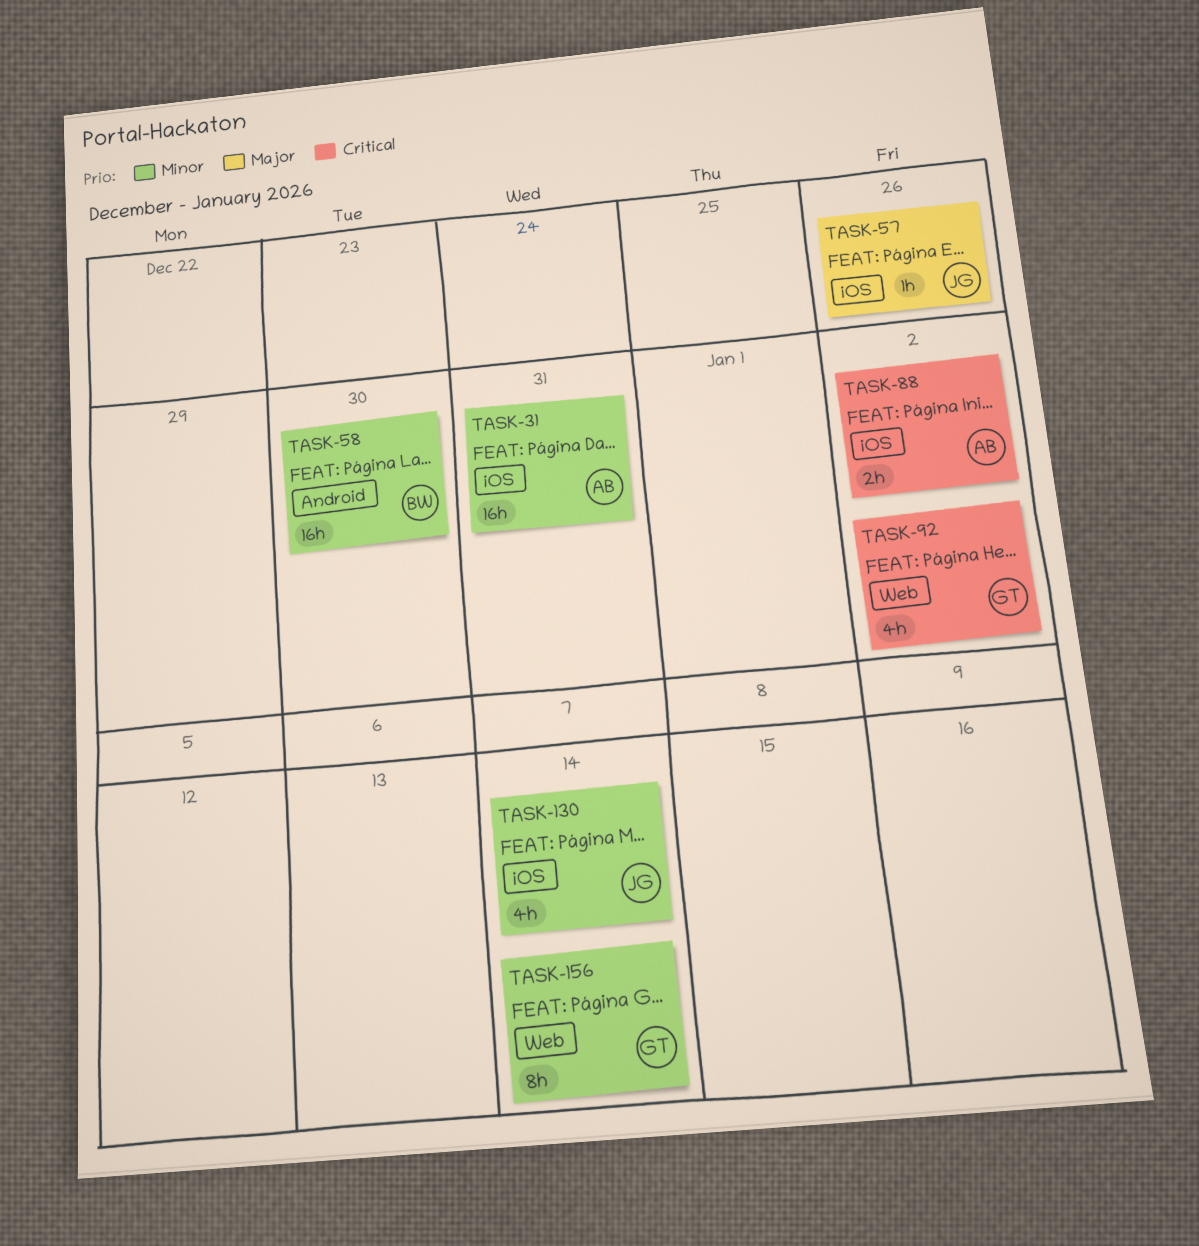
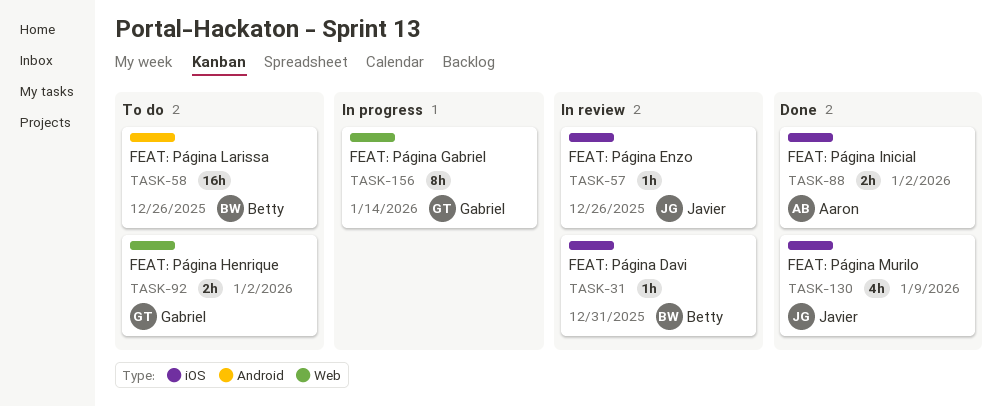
TASK-31, owner: Aaron -> Betty
TASK-31, estimate: 16h -> 1h
TASK-58, due: Dec 30 -> Dec 26
TASK-92, estimate: 4h -> 2h
TASK-130, due: Jan 14 -> Jan 9

